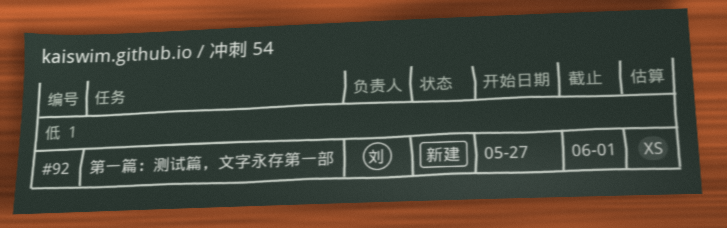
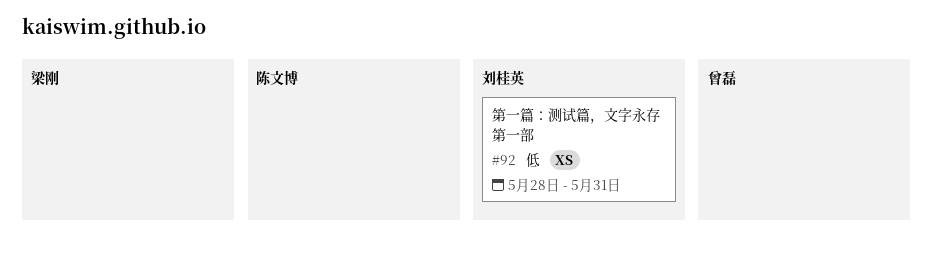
#92, start: May 27 -> May 28
#92, due: Jun 1 -> May 31

